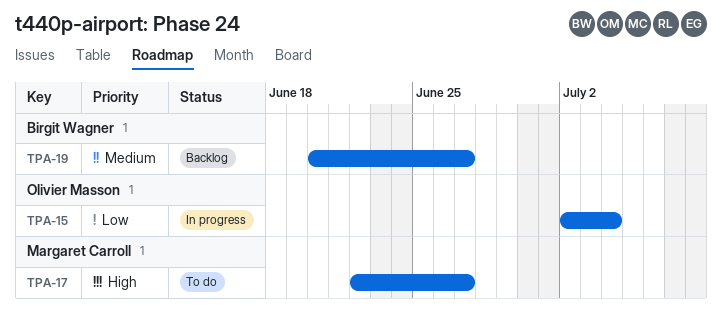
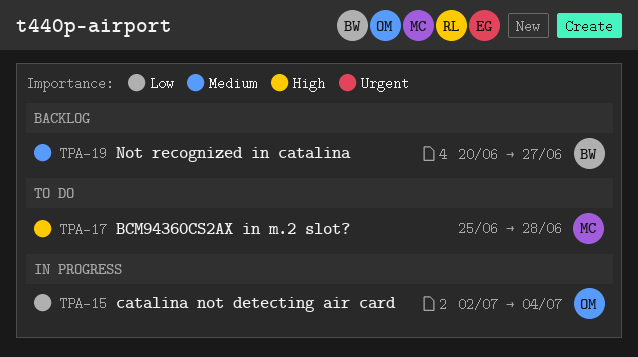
TPA-17, start: Jun 22 -> Jun 25
TPA-17, due: Jun 27 -> Jun 28

